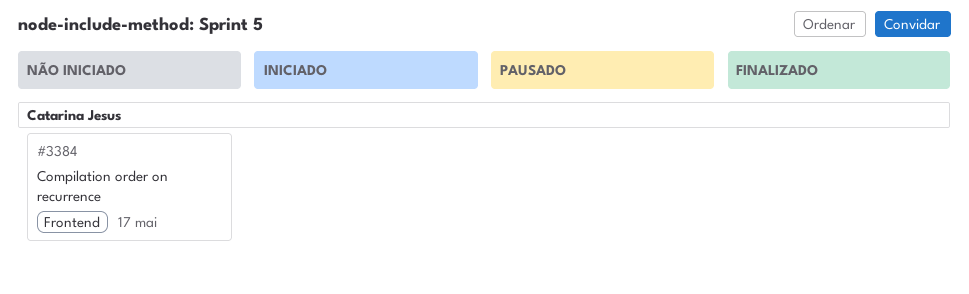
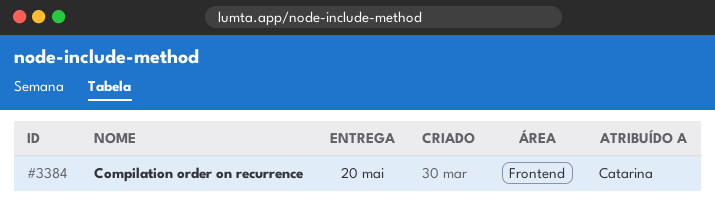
#3384, due: May 17 -> May 20

